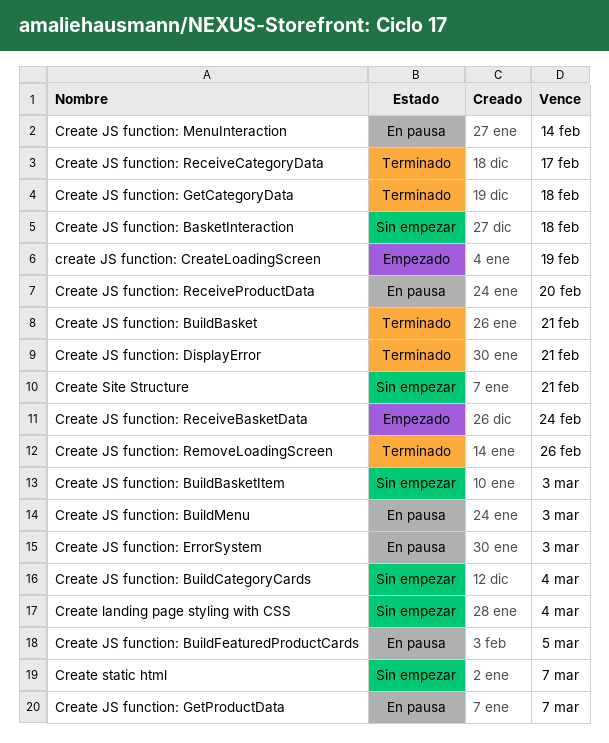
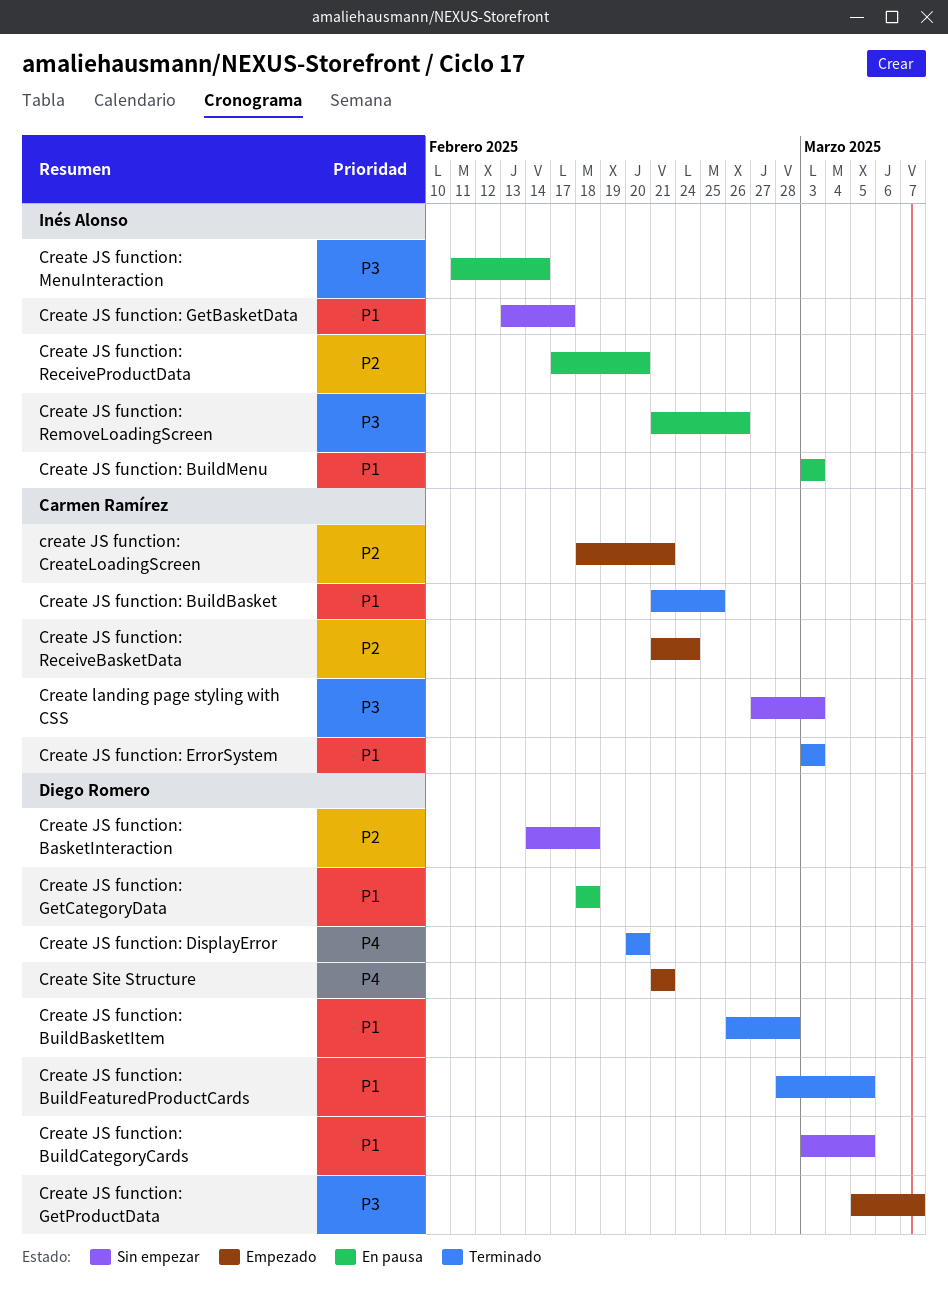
Create JS function: BuildBasket, due: Feb 21 -> Feb 25
Create JS function: BuildBasketItem, status: Sin empezar -> Terminado
Create JS function: BuildBasketItem, due: Mar 3 -> Feb 28
Create JS function: BuildCategoryCards, due: Mar 4 -> Mar 5
Create JS function: BuildFeaturedProductCards, status: En pausa -> Terminado
create JS function: CreateLoadingScreen, due: Feb 19 -> Feb 21
Create JS function: DisplayError, due: Feb 21 -> Feb 20
Create JS function: ErrorSystem, status: En pausa -> Terminado
Create JS function: GetBasketData: none -> present
Create JS function: GetCategoryData, status: Terminado -> En pausa
Create JS function: GetProductData, status: En pausa -> Empezado
Create JS function: ReceiveCategoryData: present -> none
Create JS function: RemoveLoadingScreen, status: Terminado -> En pausa
Create landing page styling with CSS, due: Mar 4 -> Mar 3
Create Site Structure, status: Sin empezar -> Empezado
Create static html: present -> none

